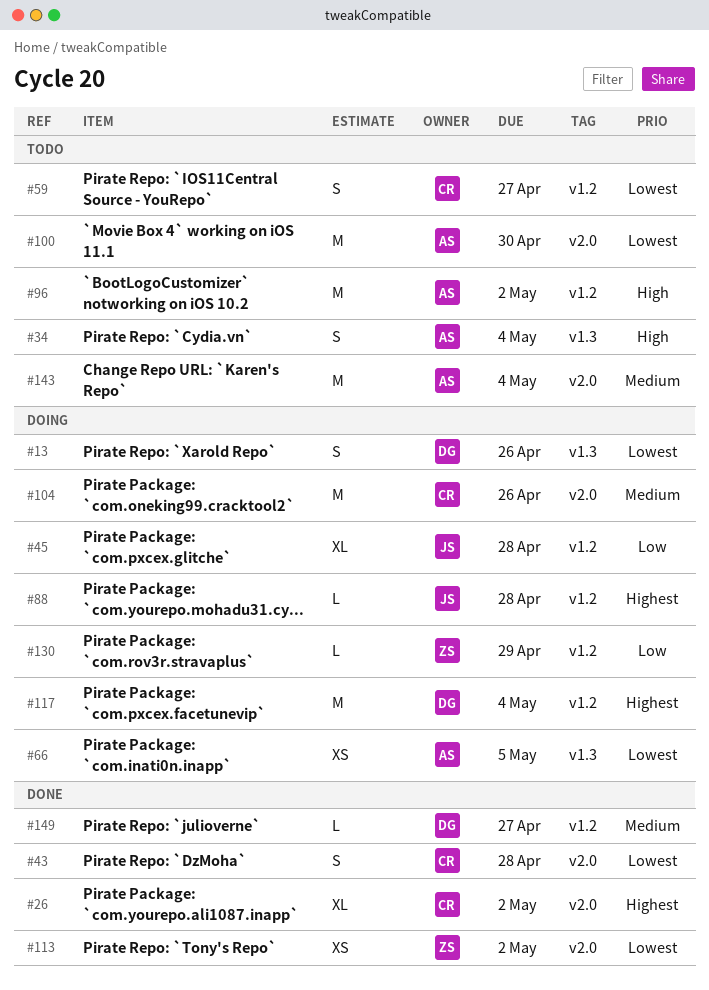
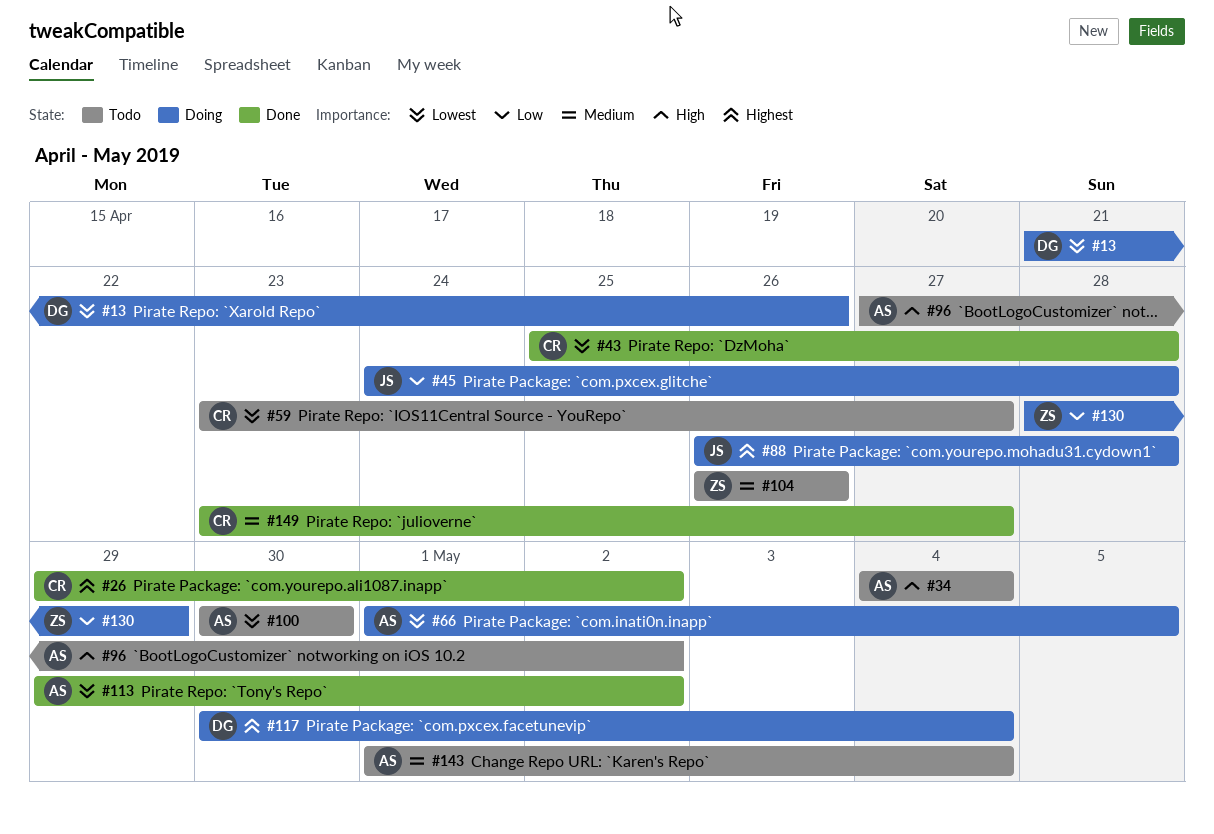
#104, status: Doing -> Todo
#104, owner: CR -> ZS
#113, owner: ZS -> AS
#149, owner: DG -> CR

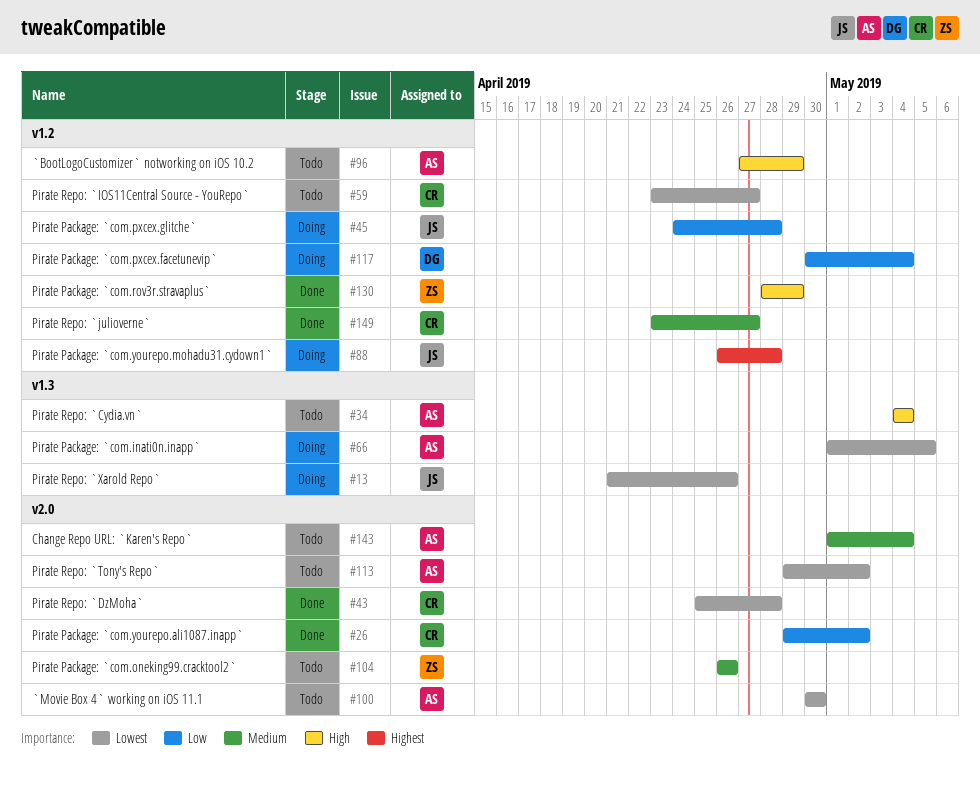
#13, owner: DG -> JS
#26, priority: Highest -> Low
#96, due: May 2 -> Apr 29
#113, status: Done -> Todo
#117, priority: Highest -> Low
#130, status: Doing -> Done
#130, priority: Low -> High

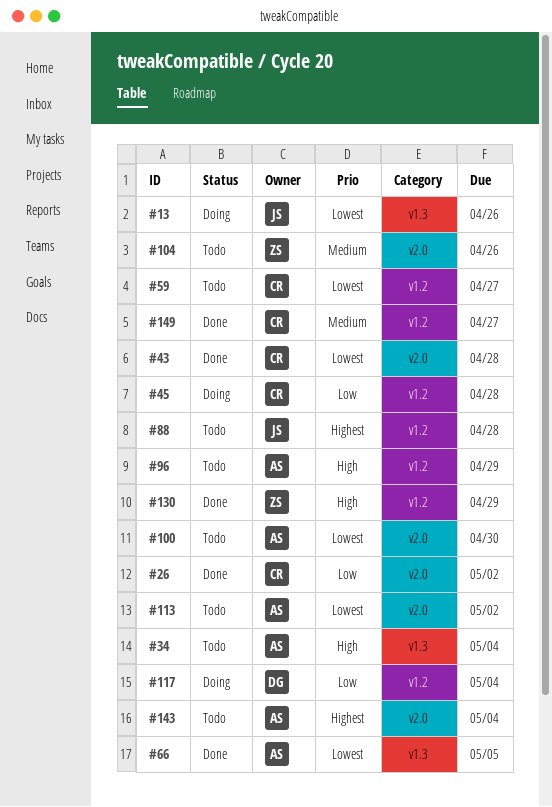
#45, owner: JS -> CR
#66, status: Doing -> Done
#88, status: Doing -> Todo
#143, priority: Medium -> Highest

